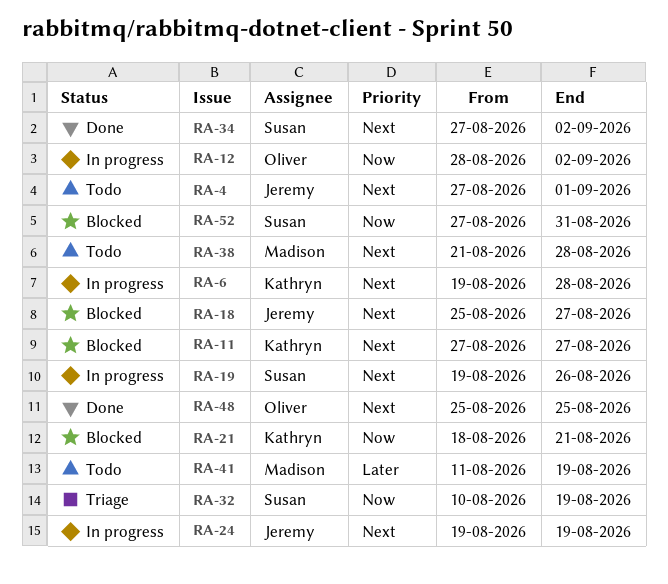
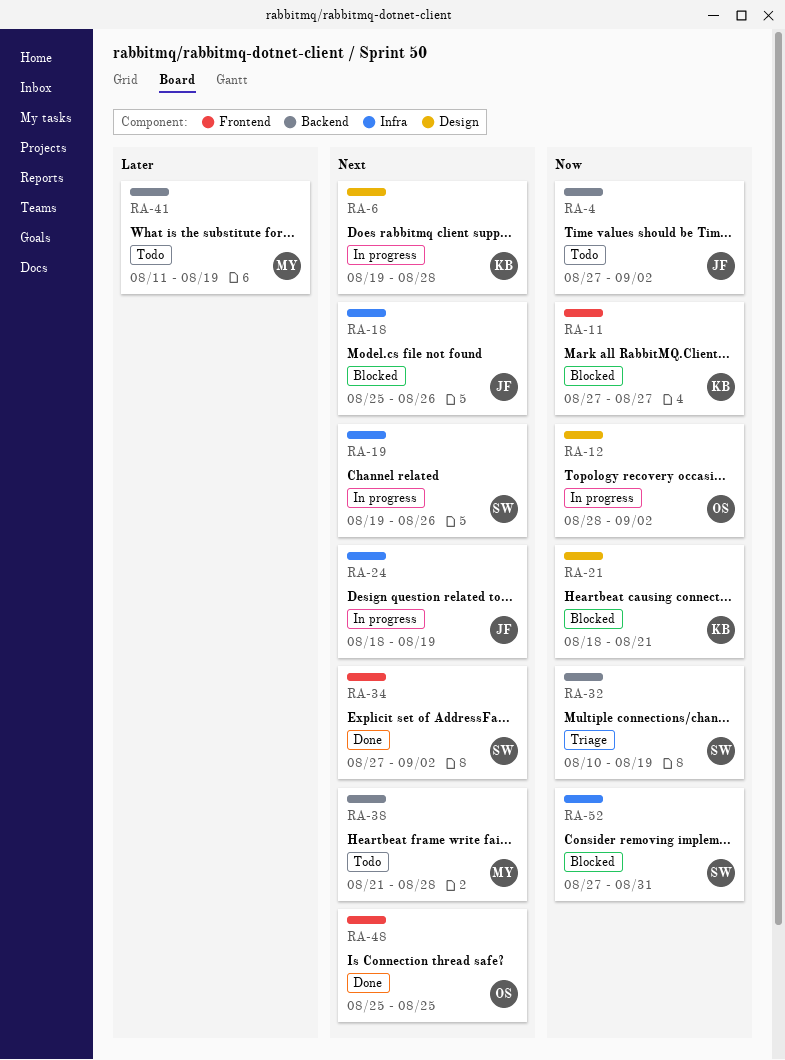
RA-4, priority: Next -> Now
RA-4, due: Sep 1 -> Sep 2
RA-11, priority: Next -> Now
RA-18, due: Aug 27 -> Aug 26
RA-24, start: Aug 19 -> Aug 18

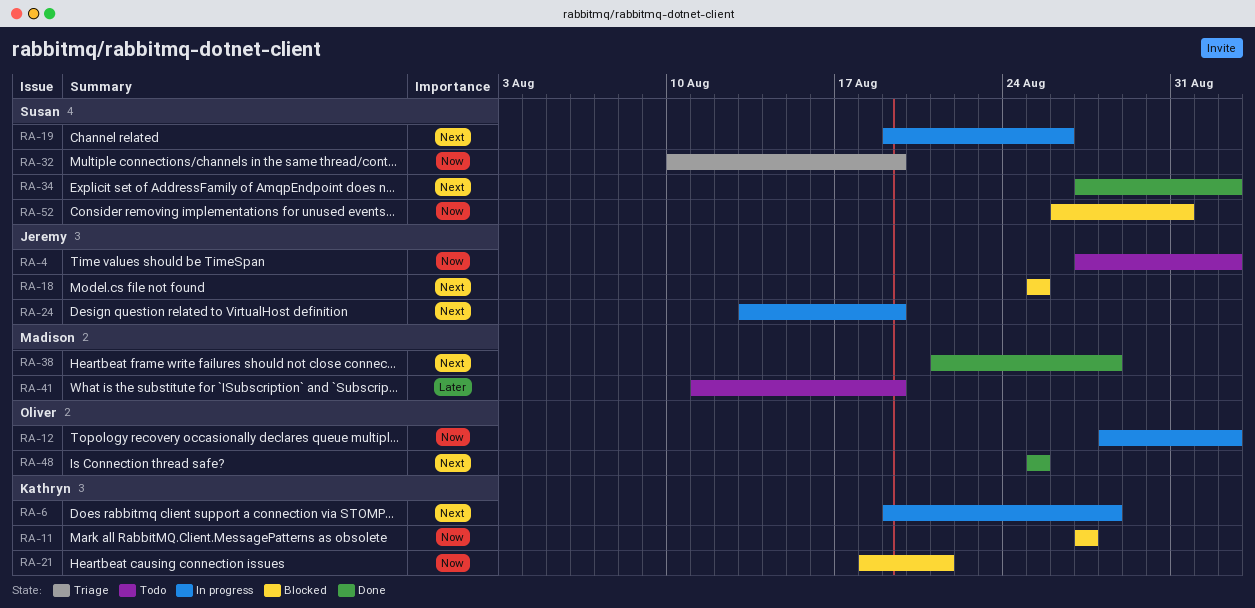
RA-18, due: Aug 26 -> Aug 25
RA-24, start: Aug 18 -> Aug 13
RA-38, status: Todo -> Done
RA-52, start: Aug 27 -> Aug 26

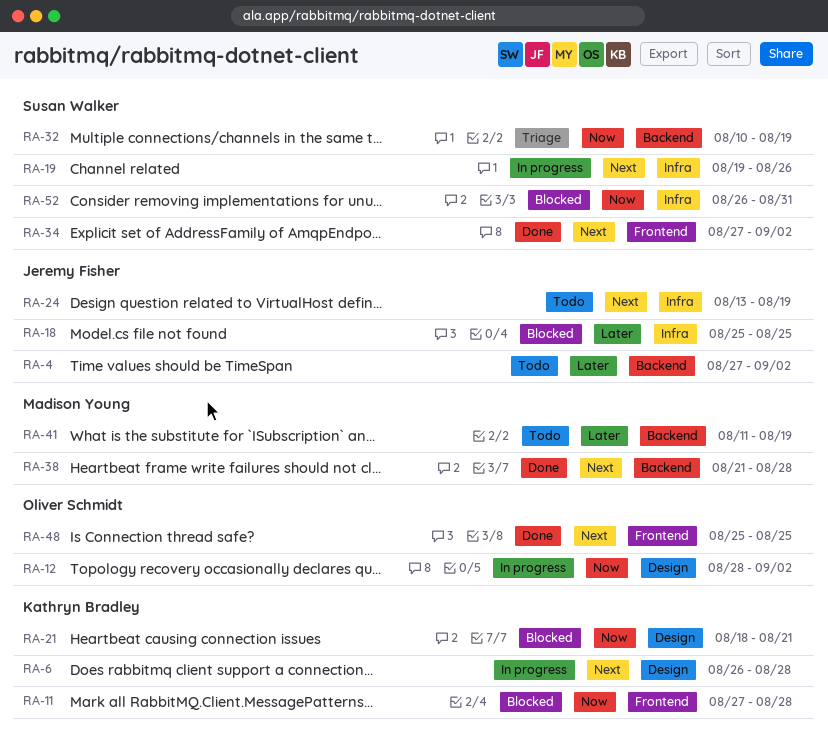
RA-4, priority: Now -> Later
RA-6, start: Aug 19 -> Aug 26
RA-11, due: Aug 27 -> Aug 28
RA-18, priority: Next -> Later
RA-24, status: In progress -> Todo

